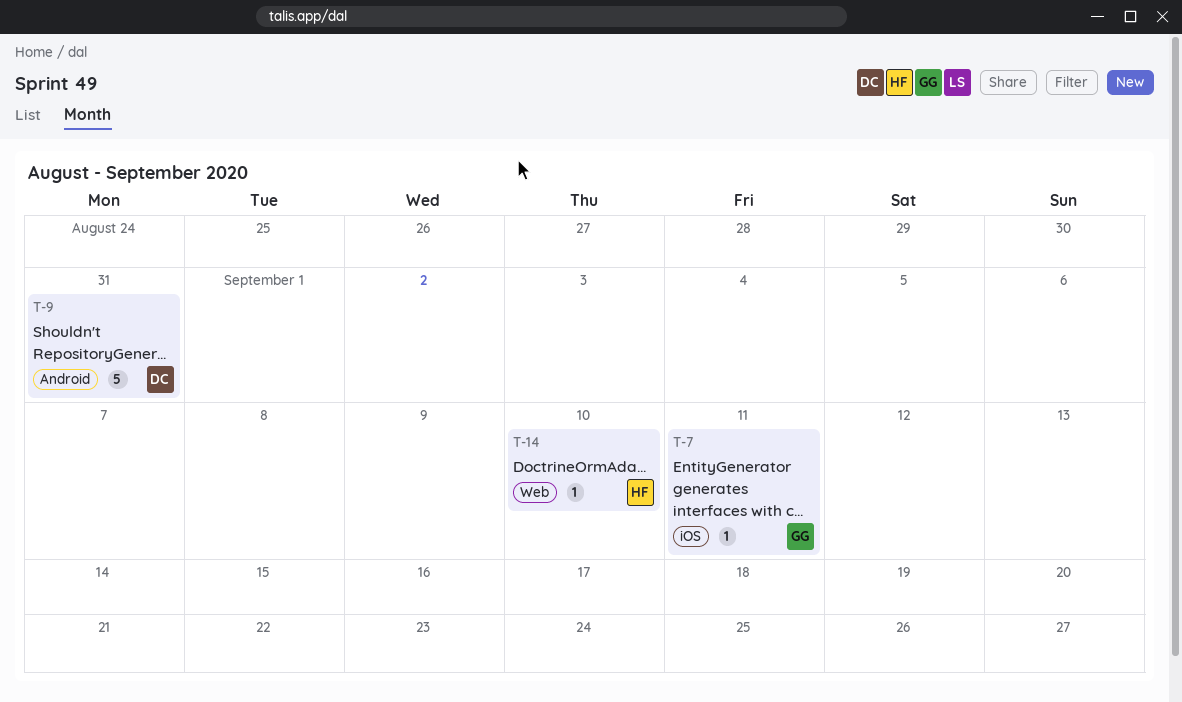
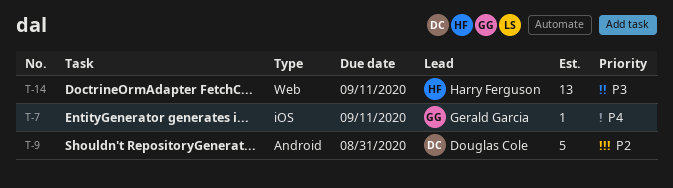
T-14, estimate: 1 -> 13
T-14, due: Sep 10 -> Sep 11

